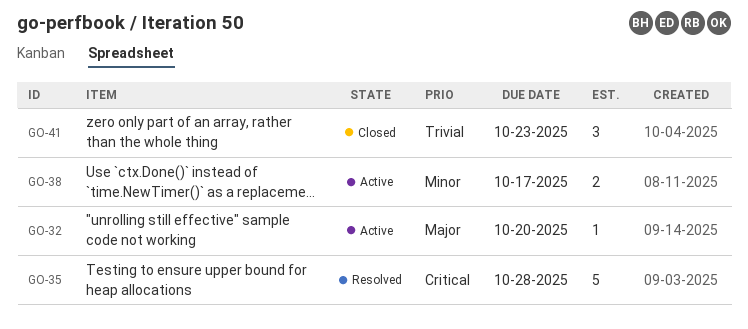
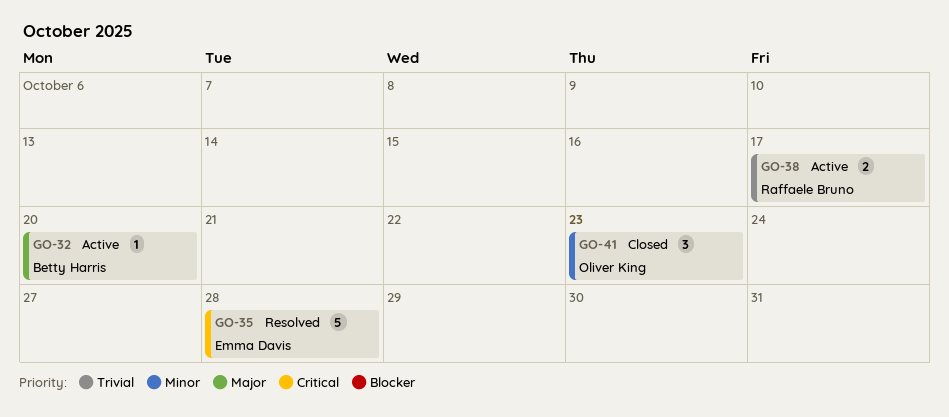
GO-38, priority: Minor -> Trivial
GO-41, priority: Trivial -> Minor

